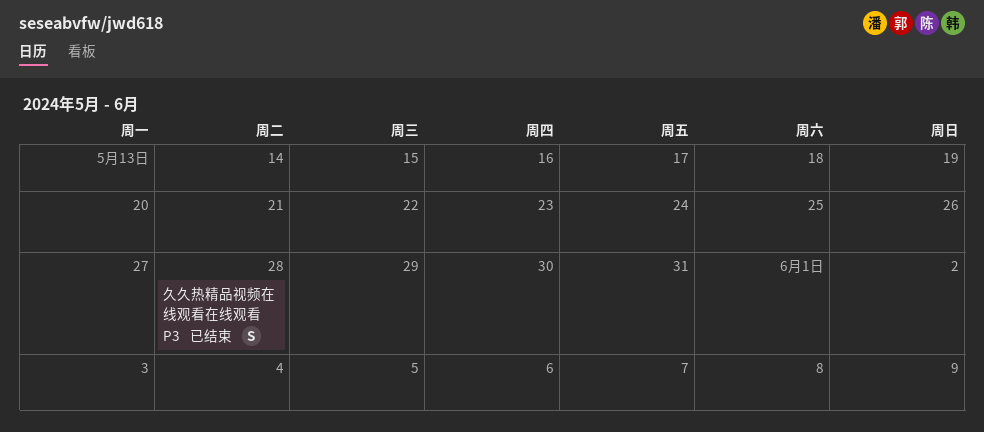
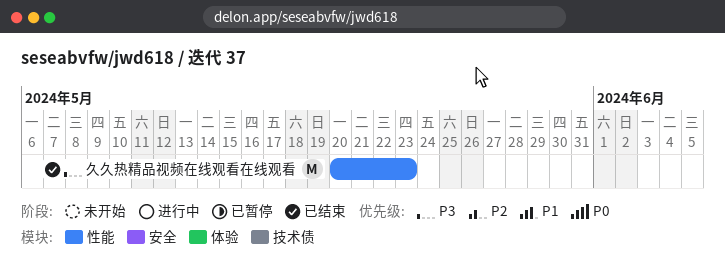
久久热精品视频在线观看在线观看, estimate: S -> M
久久热精品视频在线观看在线观看, due: May 28 -> May 23

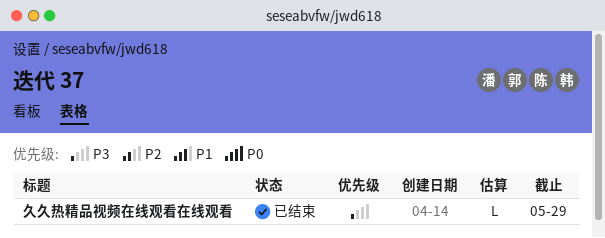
久久热精品视频在线观看在线观看, estimate: M -> L
久久热精品视频在线观看在线观看, due: May 23 -> May 29

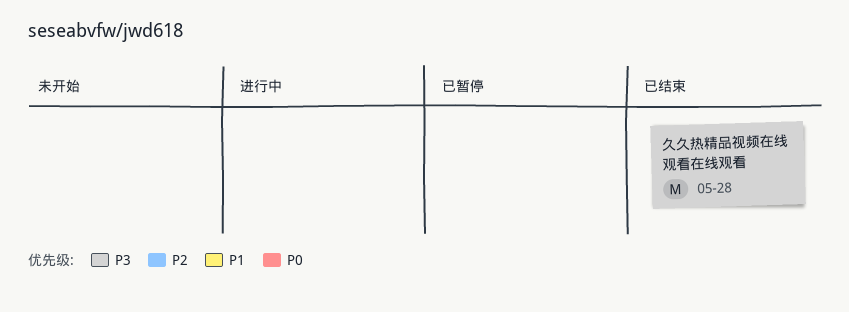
久久热精品视频在线观看在线观看, estimate: L -> M
久久热精品视频在线观看在线观看, due: May 29 -> May 28

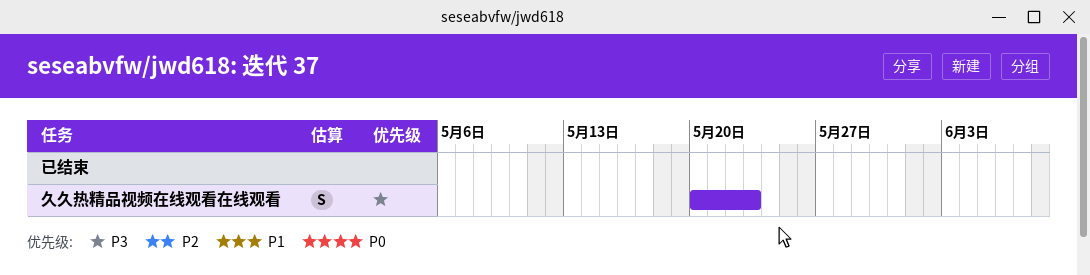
久久热精品视频在线观看在线观看, estimate: M -> S
久久热精品视频在线观看在线观看, due: May 28 -> May 23

